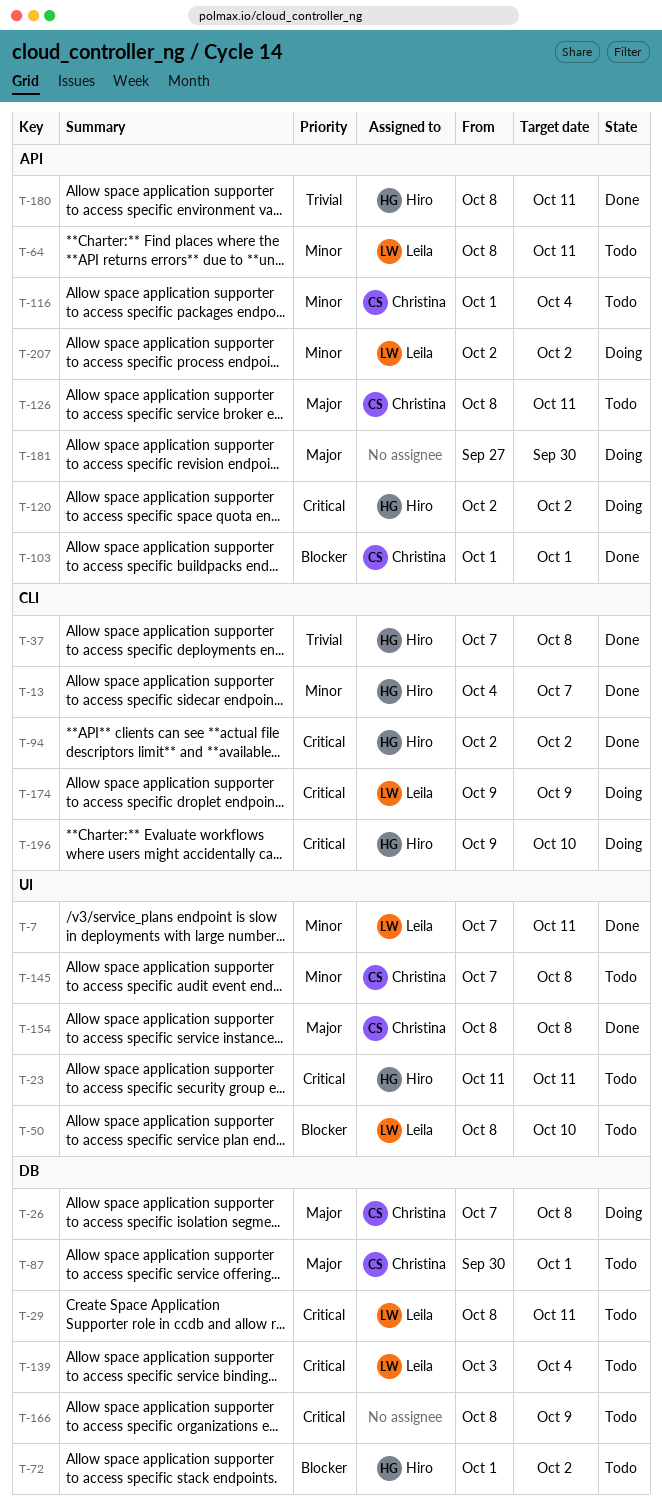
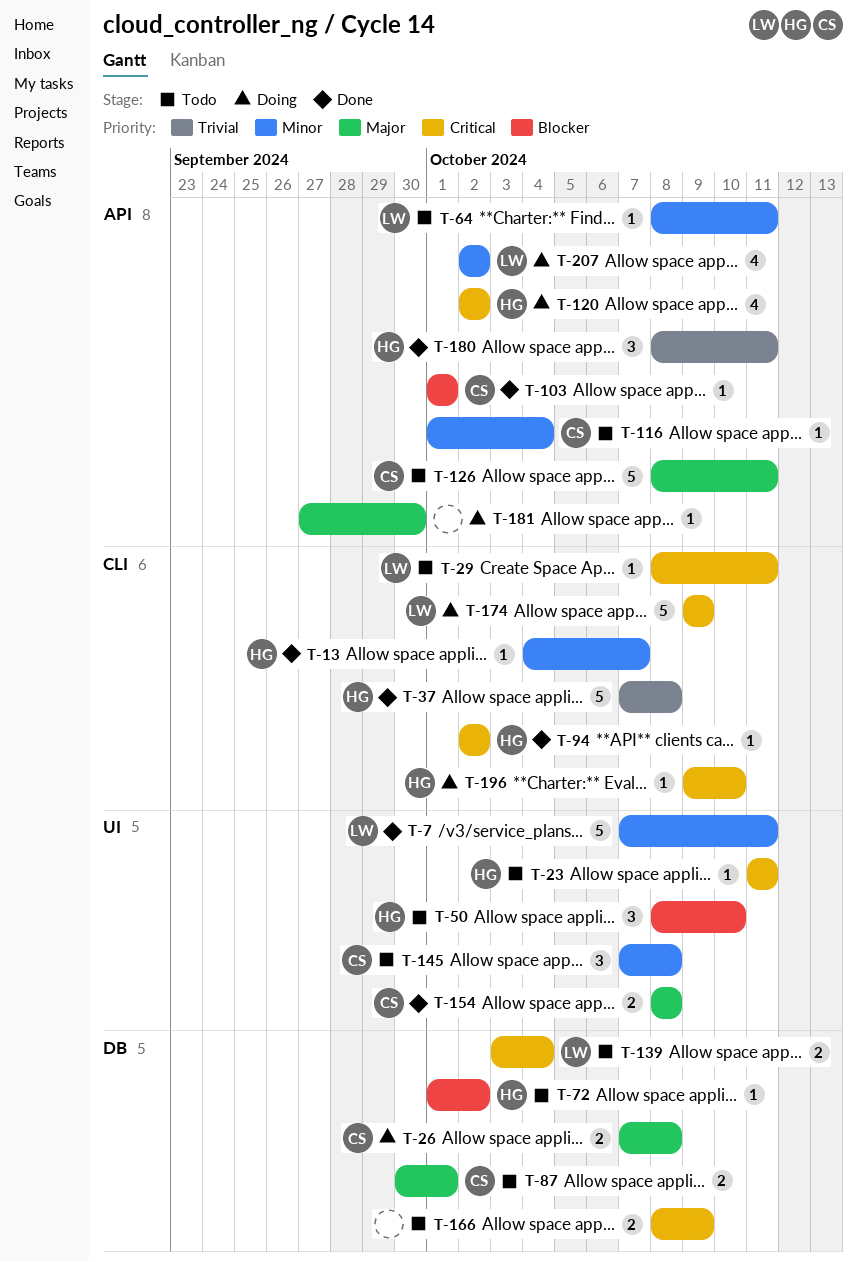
T-29, label: DB -> CLI
T-50, owner: Leila -> Hiro

